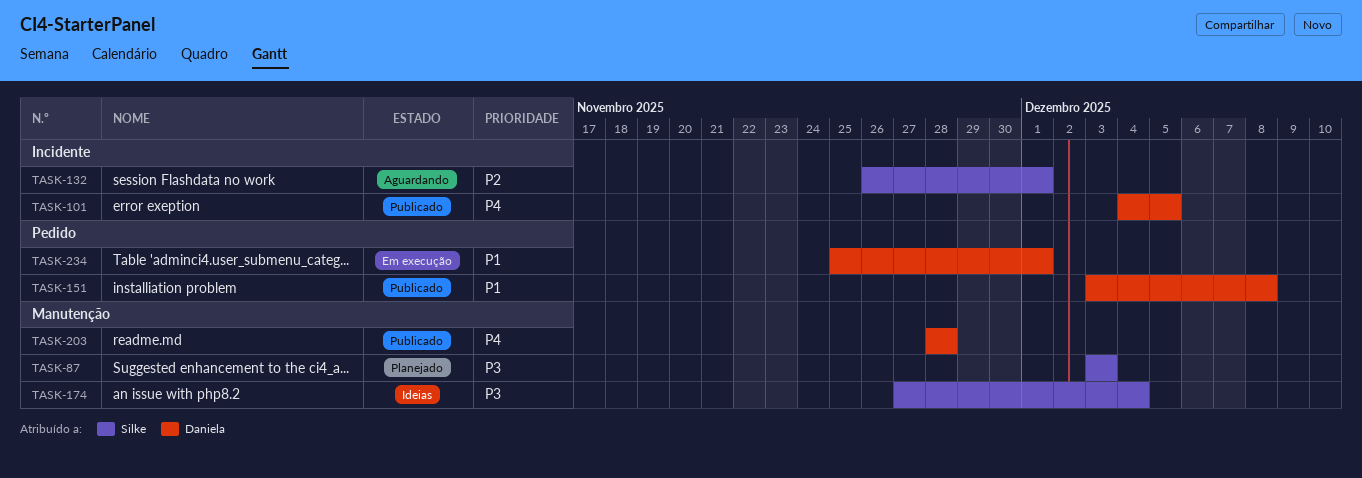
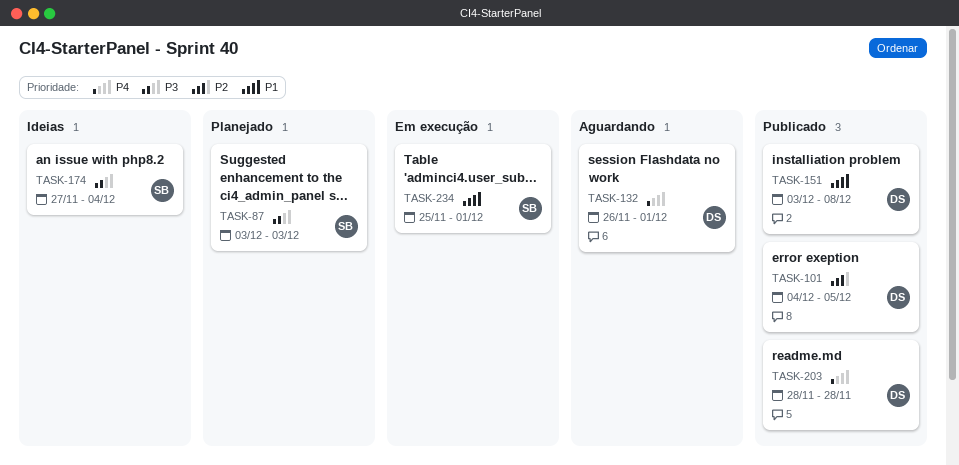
TASK-101, priority: P4 -> P2
TASK-132, owner: Silke -> Daniela
TASK-132, priority: P2 -> P4
TASK-234, owner: Daniela -> Silke

